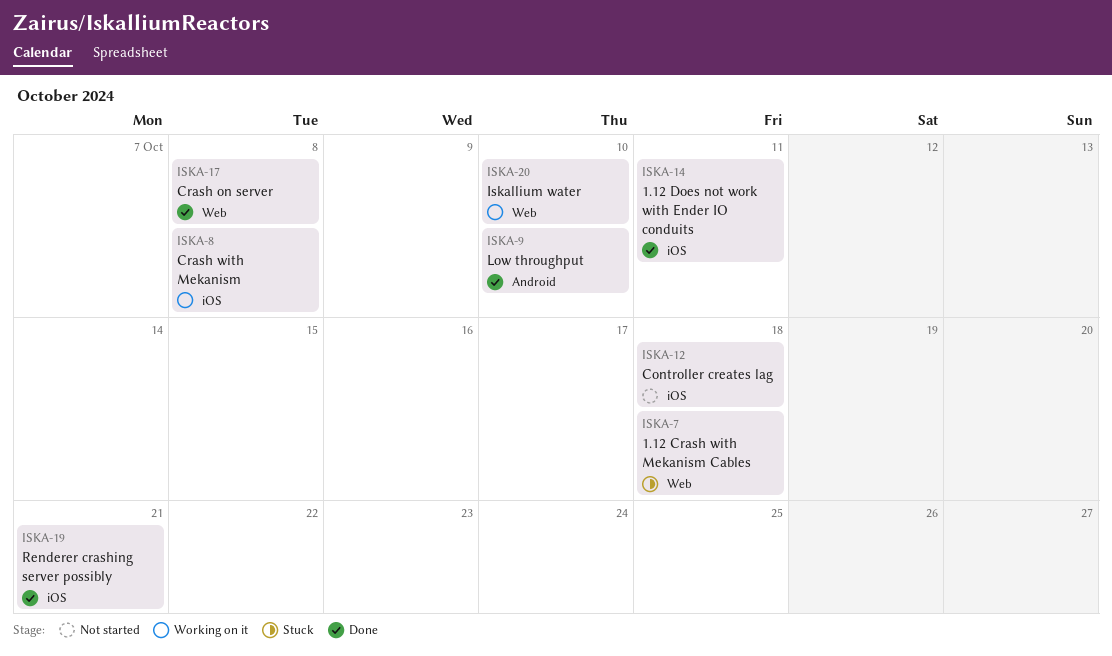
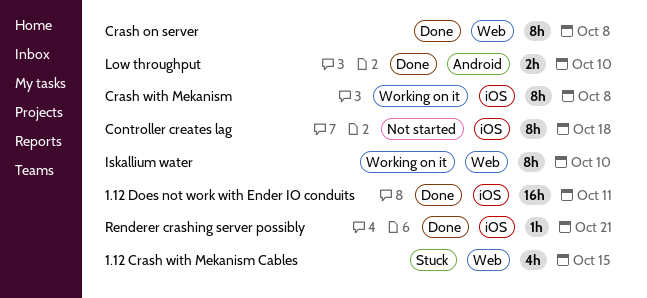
1.12 Crash with Mekanism Cables, due: Oct 18 -> Oct 15

